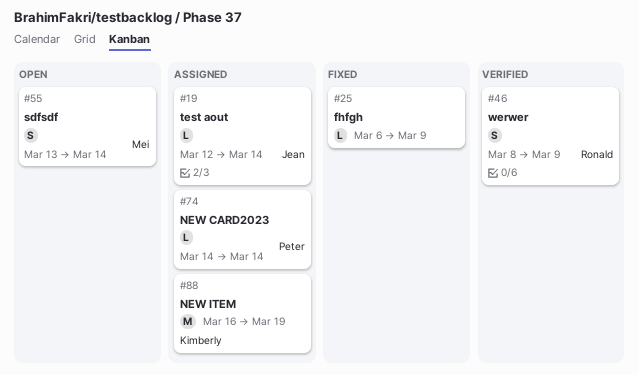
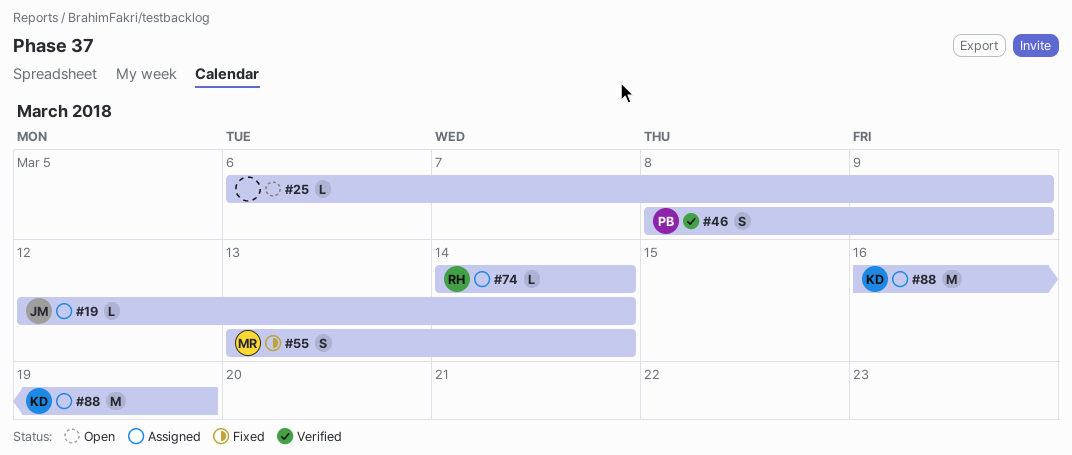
#25, status: Fixed -> Open
#46, owner: Ronald -> Peter
#55, status: Open -> Fixed
#74, owner: Peter -> Ronald

